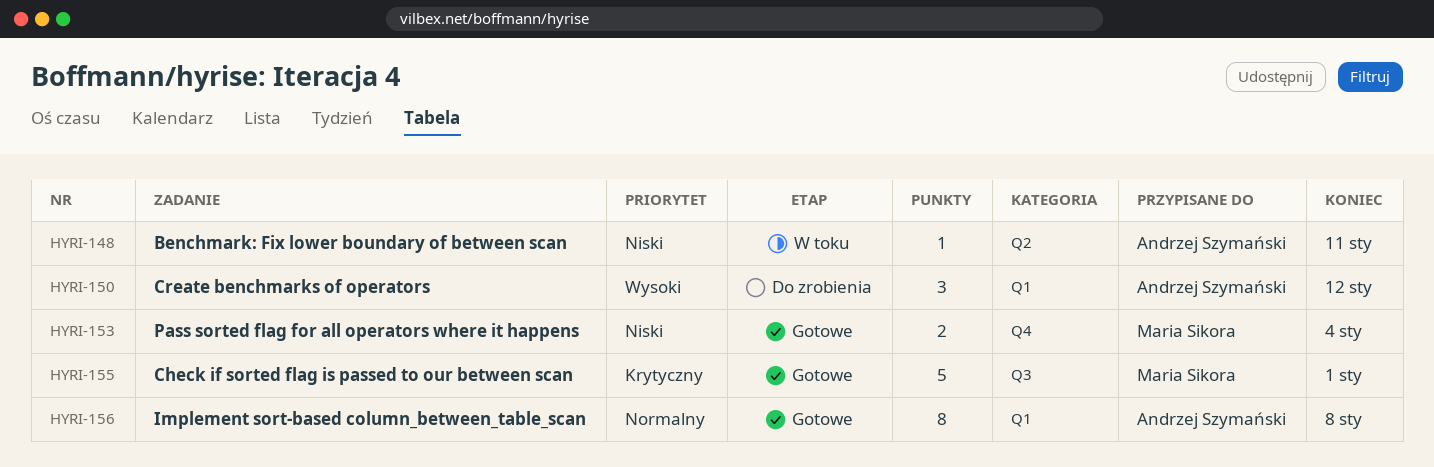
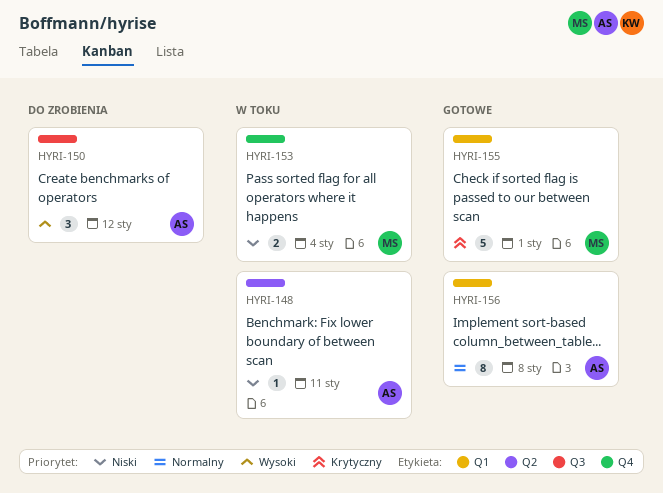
HYRI-150, label: Q1 -> Q3
HYRI-153, status: Gotowe -> W toku
HYRI-155, label: Q3 -> Q1

